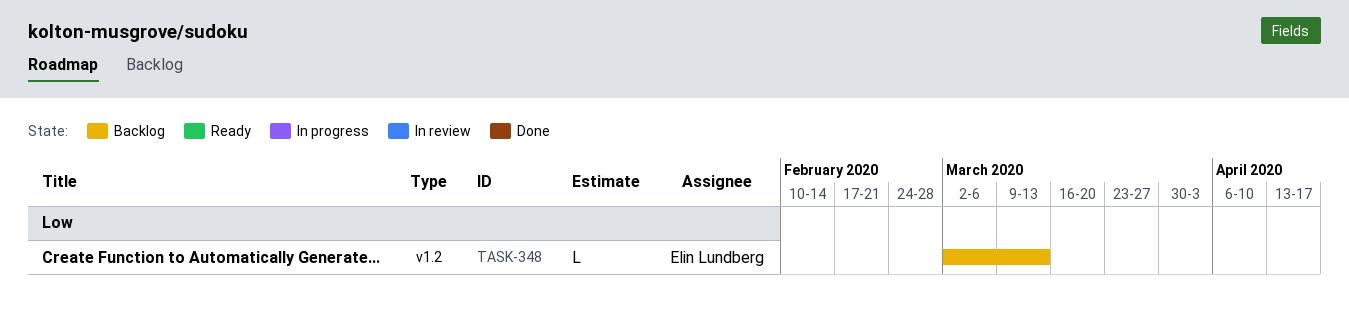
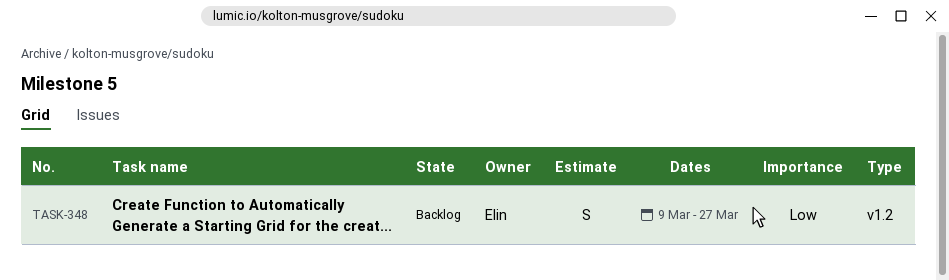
TASK-348, estimate: L -> S
TASK-348, start: Mar 2 -> Mar 9
TASK-348, due: Mar 13 -> Mar 27

